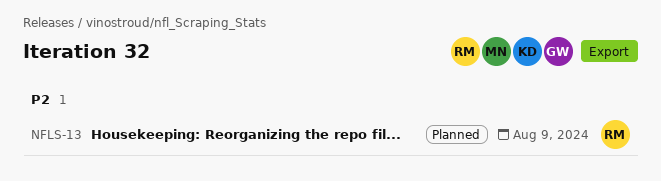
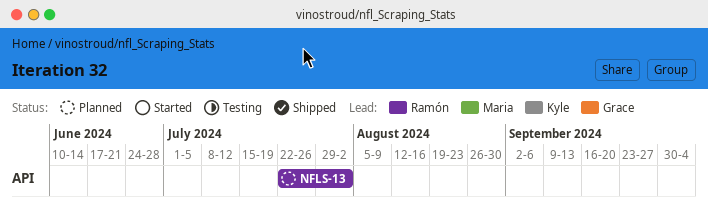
NFLS-13, due: Aug 9 -> Aug 2

